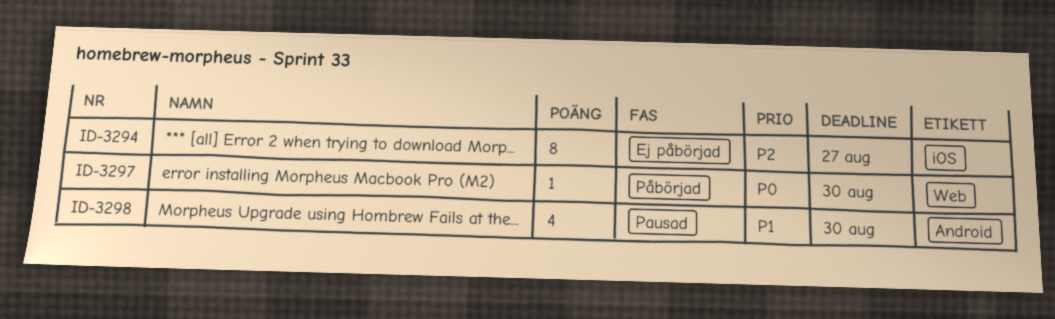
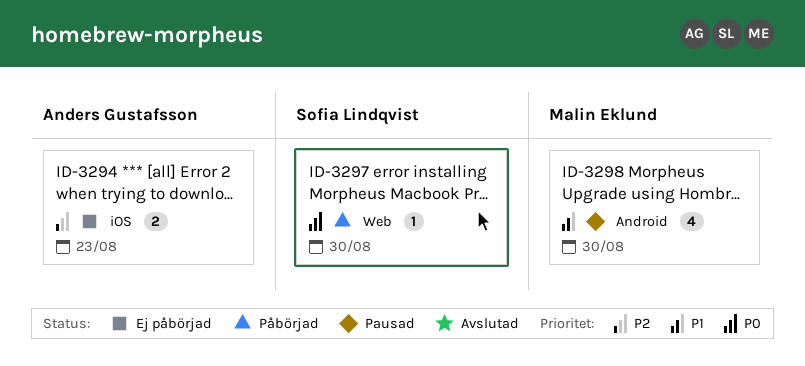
ID-3294, estimate: 8 -> 2
ID-3294, due: Aug 27 -> Aug 23

